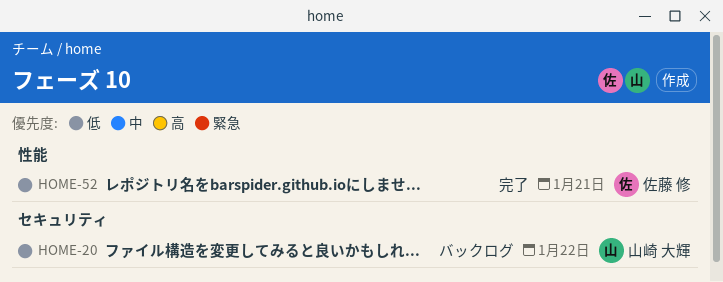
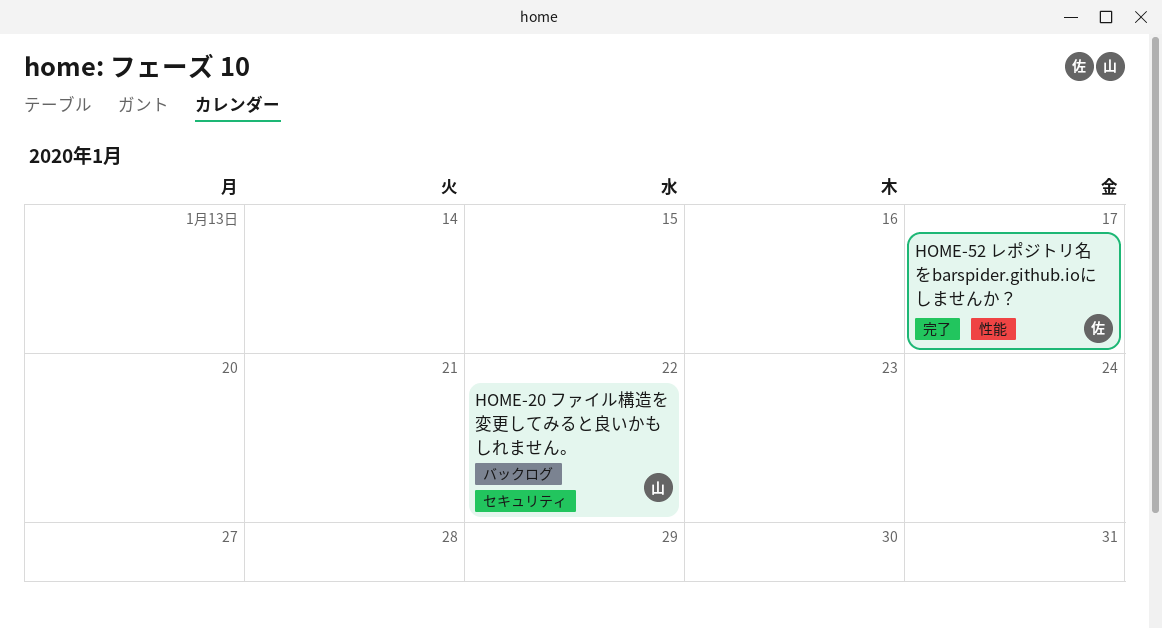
HOME-52, due: Jan 21 -> Jan 17

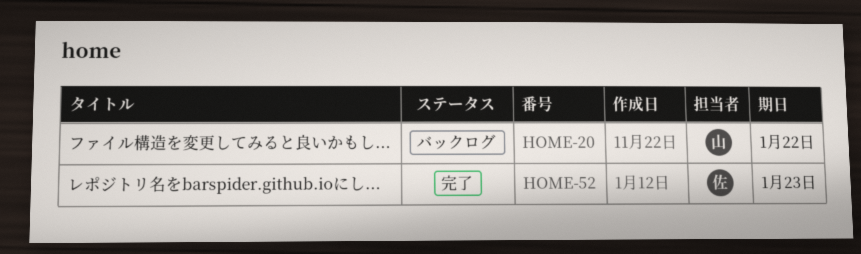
HOME-52, due: Jan 17 -> Jan 23

